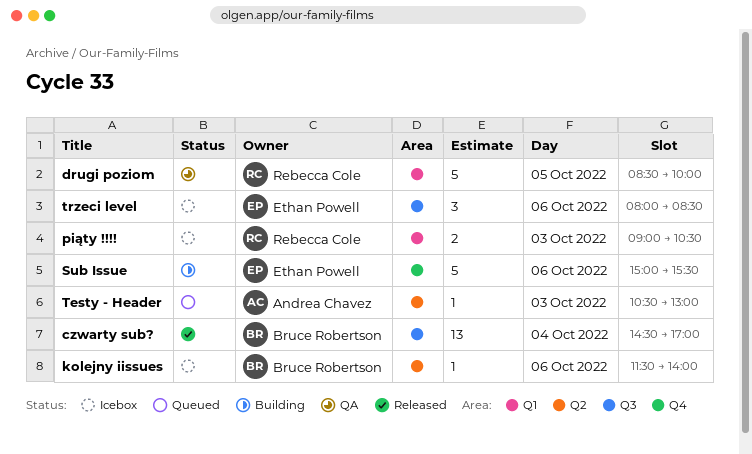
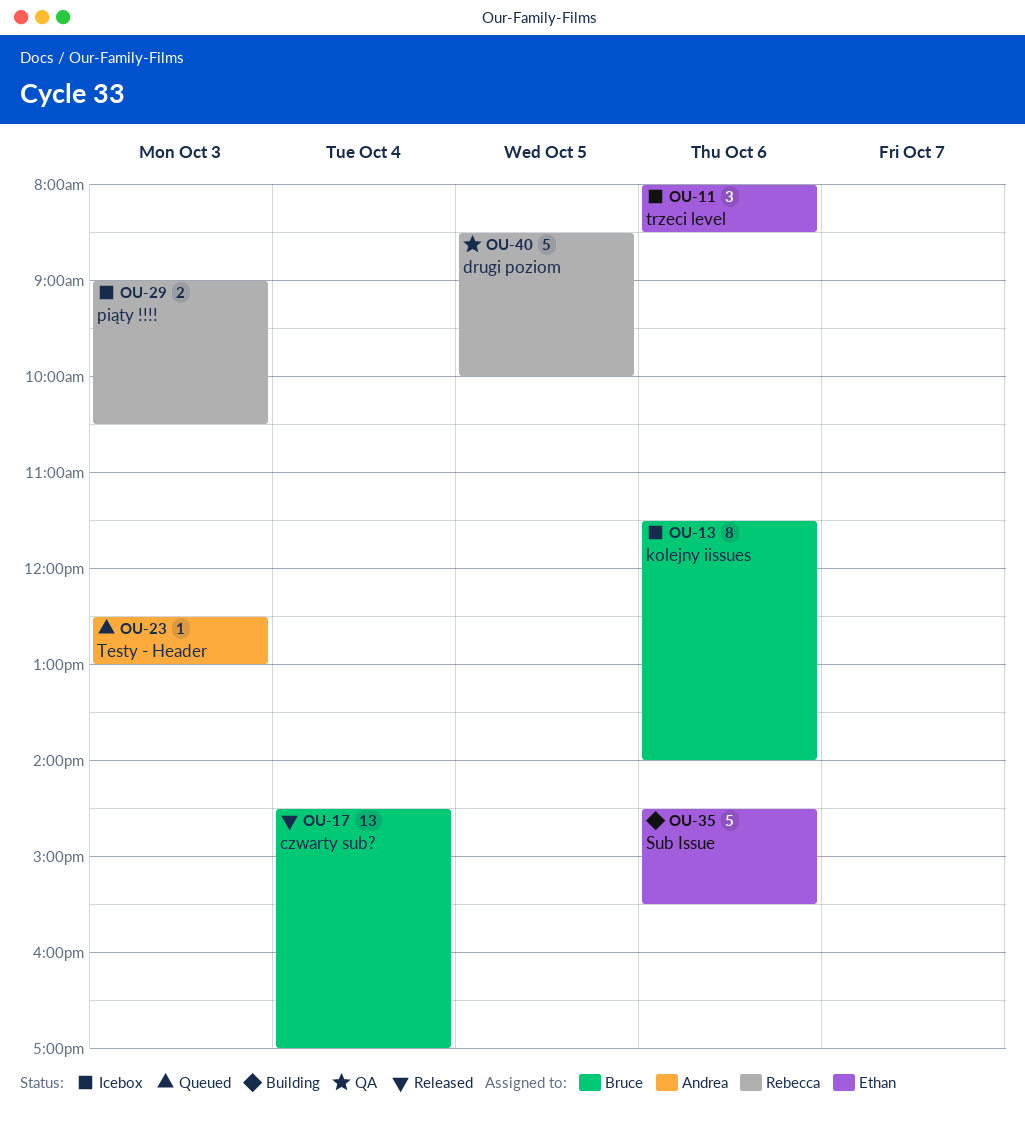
kolejny iissues, estimate: 1 -> 8
Sub Issue, begins: 15:00 -> 14:30
Testy - Header, begins: 10:30 -> 12:30

